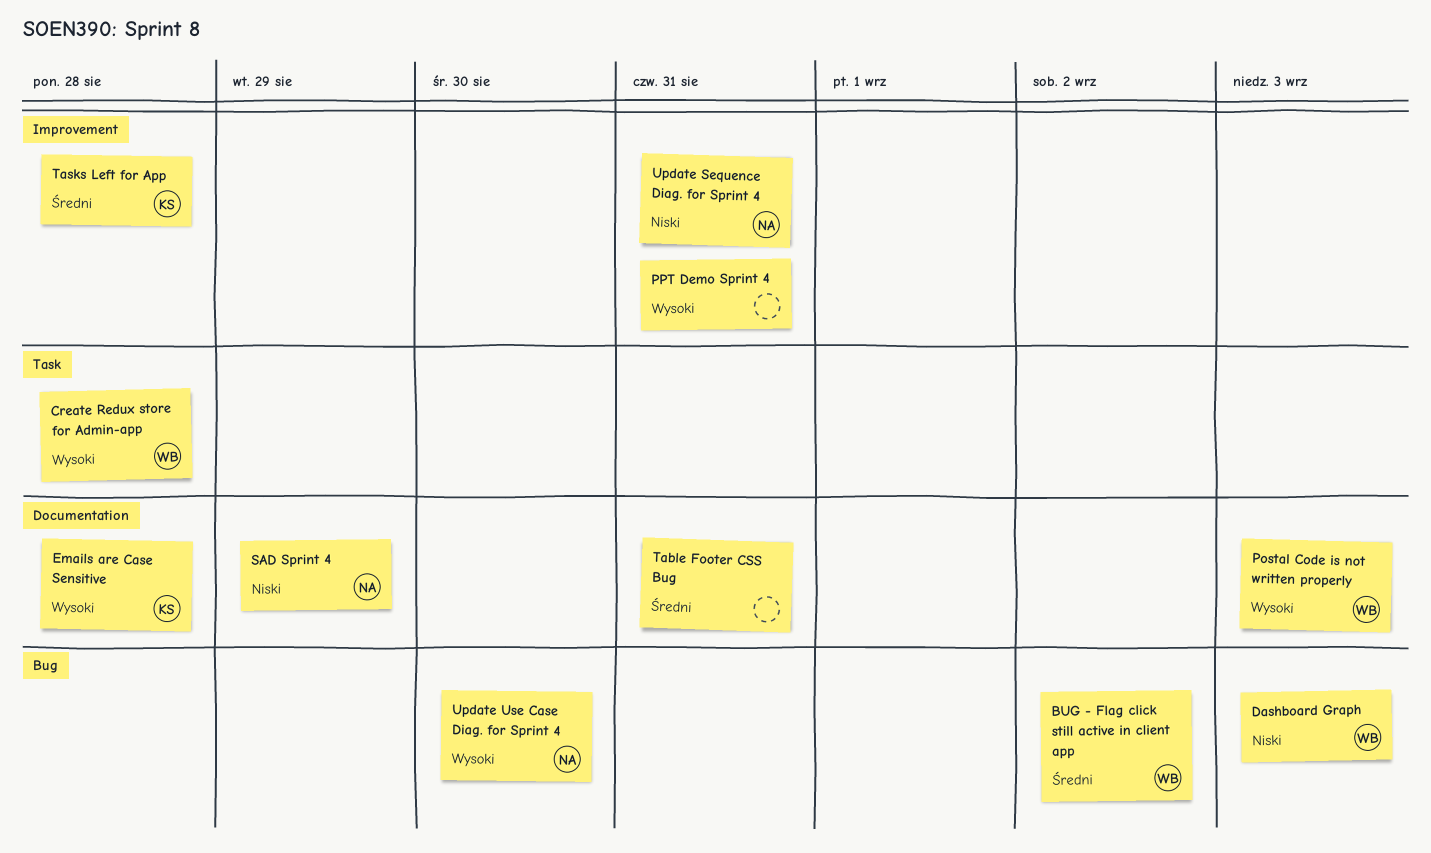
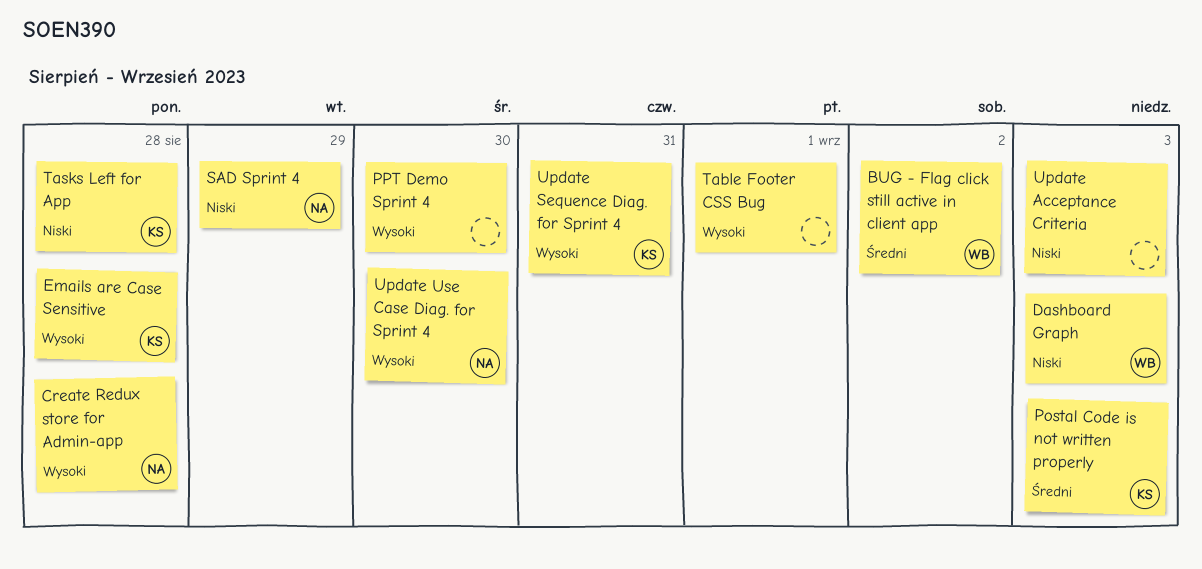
Create Redux store for Admin-app, owner: WB -> NA
Postal Code is not written properly, owner: WB -> KS
Postal Code is not written properly, priority: Wysoki -> Średni
PPT Demo Sprint 4, due: Aug 31 -> Aug 30
Table Footer CSS Bug, priority: Średni -> Wysoki
Table Footer CSS Bug, due: Aug 31 -> Sep 1
Tasks Left for App, priority: Średni -> Niski
Update Acceptance Criteria: none -> present
Update Sequence Diag. for Sprint 4, owner: NA -> KS
Update Sequence Diag. for Sprint 4, priority: Niski -> Wysoki

